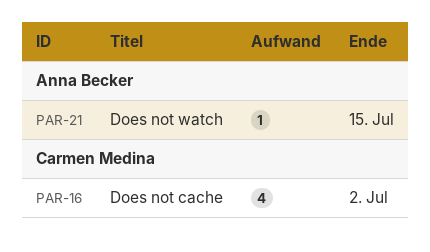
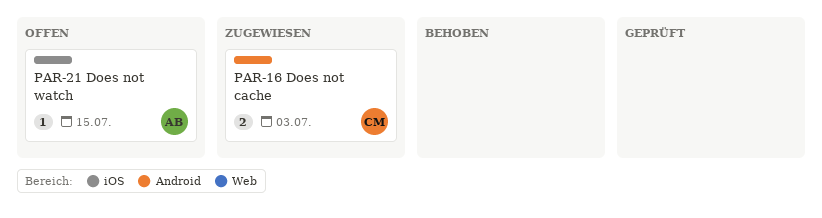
PAR-16, estimate: 4 -> 2
PAR-16, due: Jul 2 -> Jul 3

